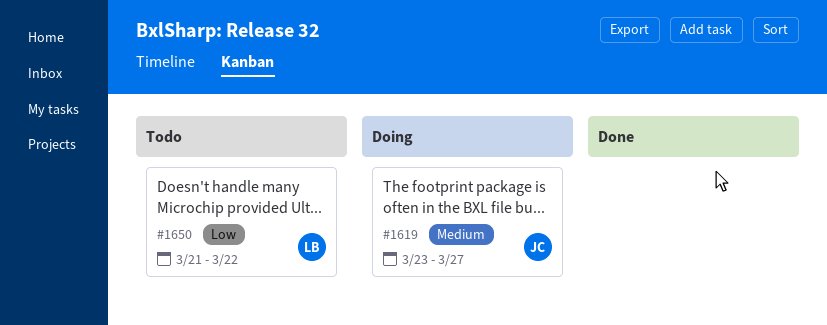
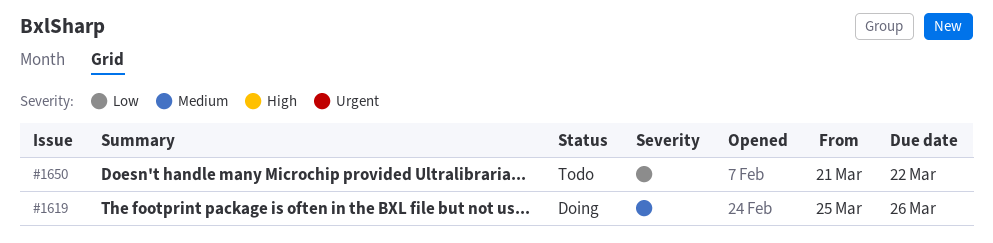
#1619, start: Mar 23 -> Mar 25
#1619, due: Mar 27 -> Mar 26

